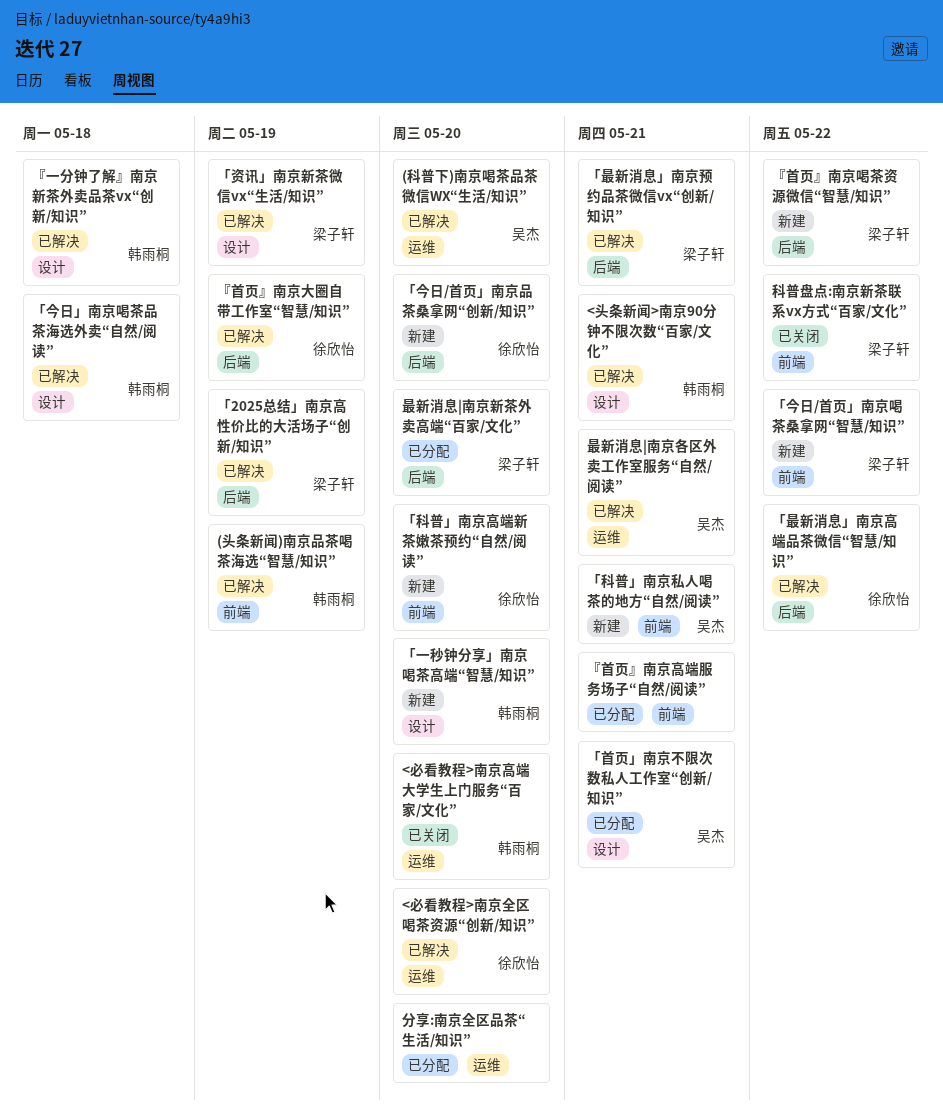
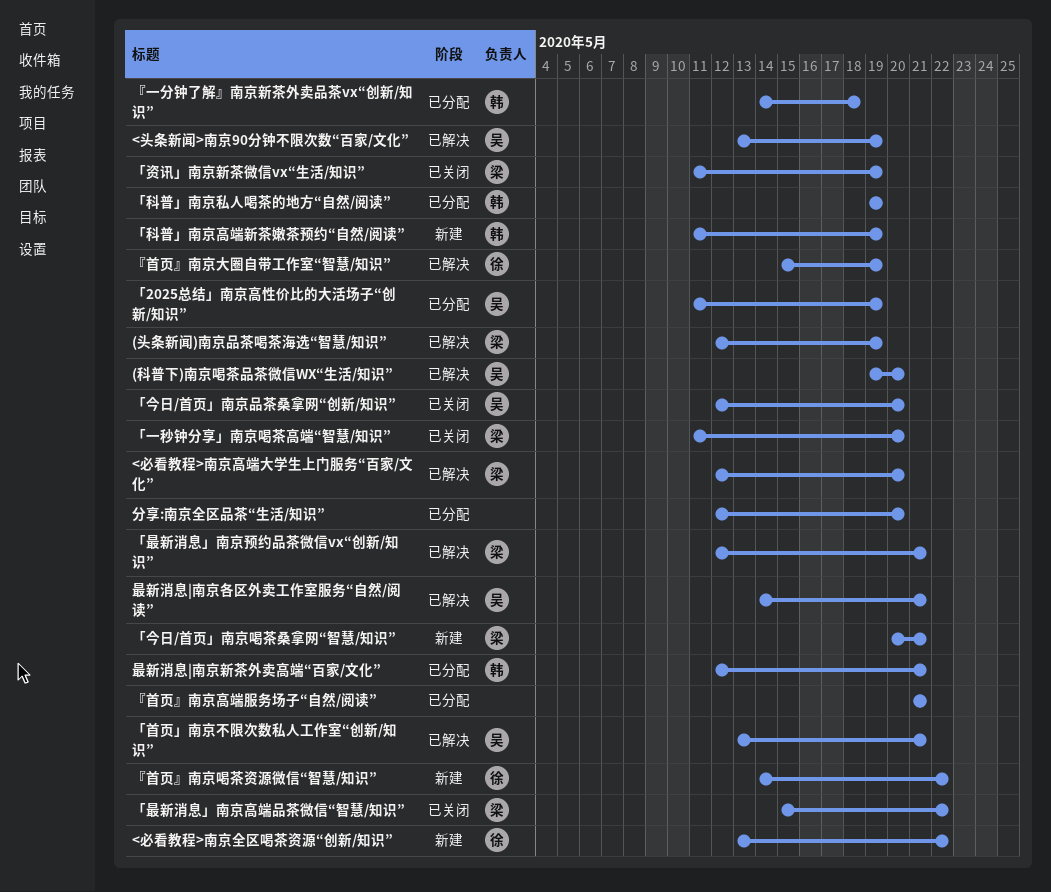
(头条新闻)南京品茶喝茶海选“智慧/知识”, owner: 韩雨桐 -> 梁子轩
<头条新闻>南京90分钟不限次数“百家/文化”, owner: 韩雨桐 -> 吴杰
<头条新闻>南京90分钟不限次数“百家/文化”, due: May 21 -> May 19
<必看教程>南京全区喝茶资源“创新/知识”, status: 已解决 -> 新建
<必看教程>南京全区喝茶资源“创新/知识”, due: May 20 -> May 22
<必看教程>南京高端大学生上门服务“百家/文化”, status: 已关闭 -> 已解决
<必看教程>南京高端大学生上门服务“百家/文化”, owner: 韩雨桐 -> 梁子轩
「2025总结」南京高性价比的大活场子“创新/知识”, status: 已解决 -> 已分配
「2025总结」南京高性价比的大活场子“创新/知识”, owner: 梁子轩 -> 吴杰
「一秒钟分享」南京喝茶高端“智慧/知识”, status: 新建 -> 已关闭
「一秒钟分享」南京喝茶高端“智慧/知识”, owner: 韩雨桐 -> 梁子轩
「今日/首页」南京品茶桑拿网“创新/知识”, status: 新建 -> 已关闭
「今日/首页」南京品茶桑拿网“创新/知识”, owner: 徐欣怡 -> 吴杰
「今日/首页」南京喝茶桑拿网“智慧/知识”, due: May 22 -> May 21
「今日」南京喝茶品茶海选外卖“自然/阅读”: present -> none
「最新消息」南京高端品茶微信“智慧/知识”, status: 已解决 -> 已关闭
「最新消息」南京高端品茶微信“智慧/知识”, owner: 徐欣怡 -> 梁子轩
「科普」南京私人喝茶的地方“自然/阅读”, status: 新建 -> 已分配
「科普」南京私人喝茶的地方“自然/阅读”, owner: 吴杰 -> 韩雨桐
「科普」南京私人喝茶的地方“自然/阅读”, due: May 21 -> May 19
「科普」南京高端新茶嫩茶预约“自然/阅读”, owner: 徐欣怡 -> 韩雨桐
「科普」南京高端新茶嫩茶预约“自然/阅读”, due: May 20 -> May 19
「资讯」南京新茶微信vx“生活/知识”, status: 已解决 -> 已关闭
「首页」南京不限次数私人工作室“创新/知识”, status: 已分配 -> 已解决
『一分钟了解』南京新茶外卖品茶vx“创新/知识”, status: 已解决 -> 已分配
『首页』南京喝茶资源微信“智慧/知识”, owner: 梁子轩 -> 徐欣怡
最新消息|南京新茶外卖高端“百家/文化”, owner: 梁子轩 -> 韩雨桐
最新消息|南京新茶外卖高端“百家/文化”, due: May 20 -> May 21
科普盘点:南京新茶联系vx方式“百家/文化”: present -> none

